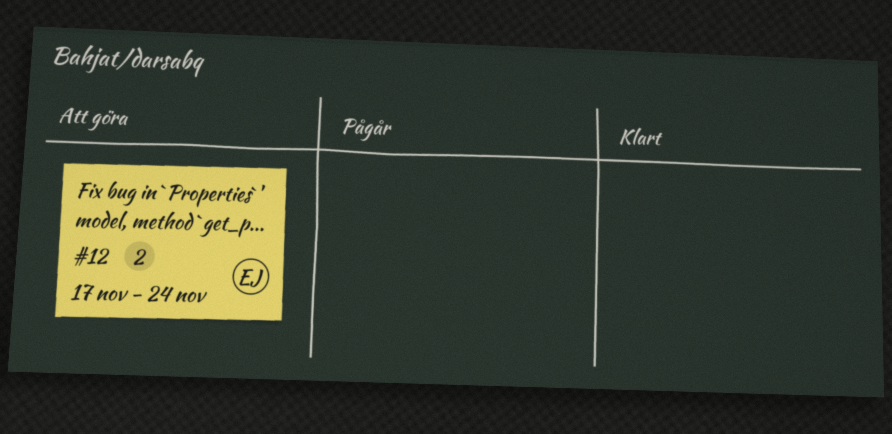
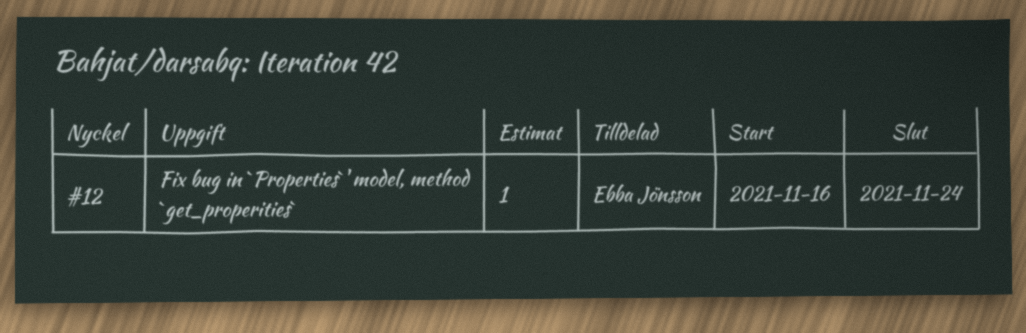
#12, estimate: 2 -> 1
#12, start: Nov 17 -> Nov 16

